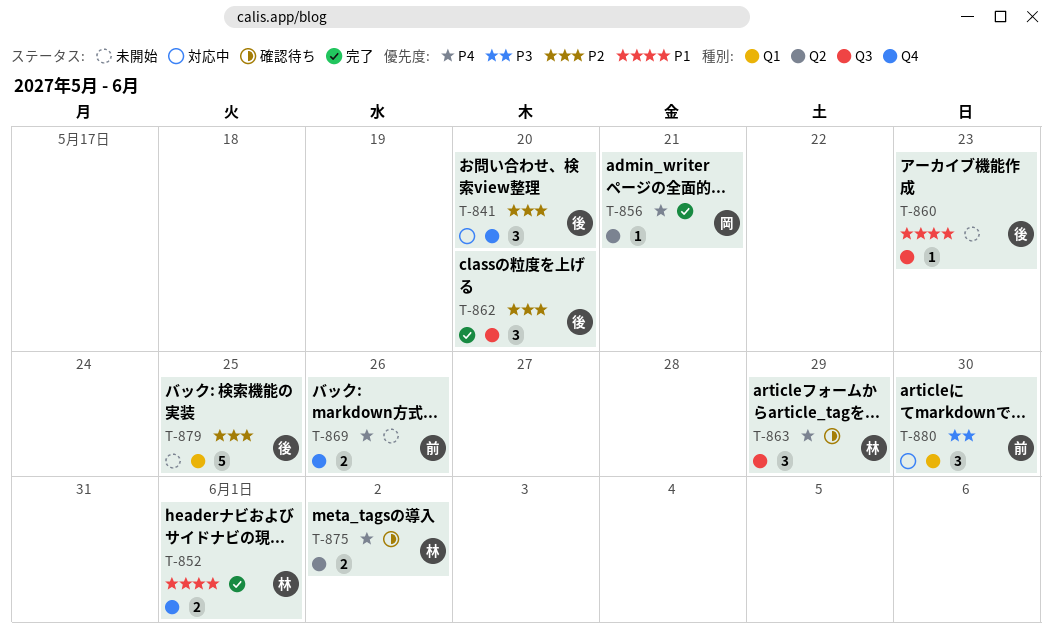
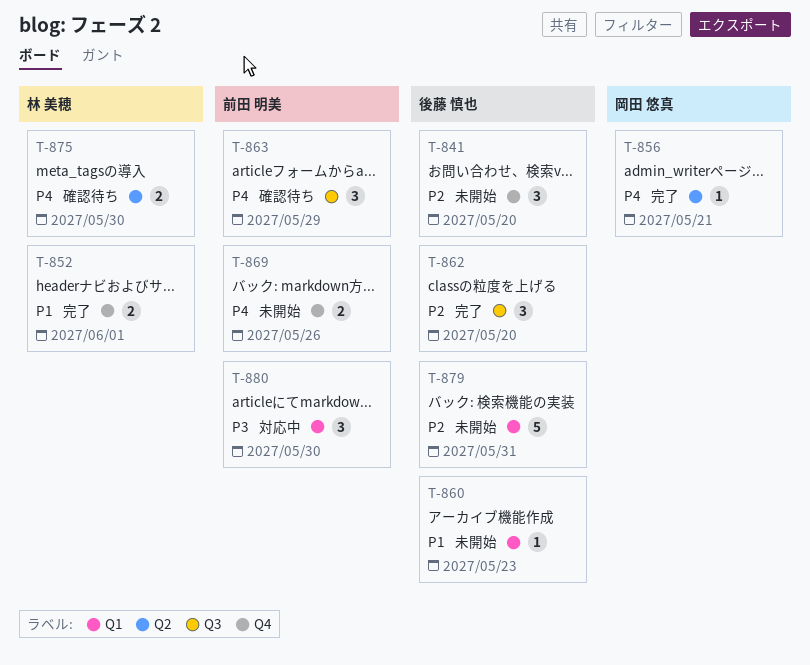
T-841, status: 対応中 -> 未開始
T-860, label: Q3 -> Q1
T-863, owner: 林 美穂 -> 前田 明美
T-875, due: Jun 2 -> May 30
T-879, due: May 25 -> May 31

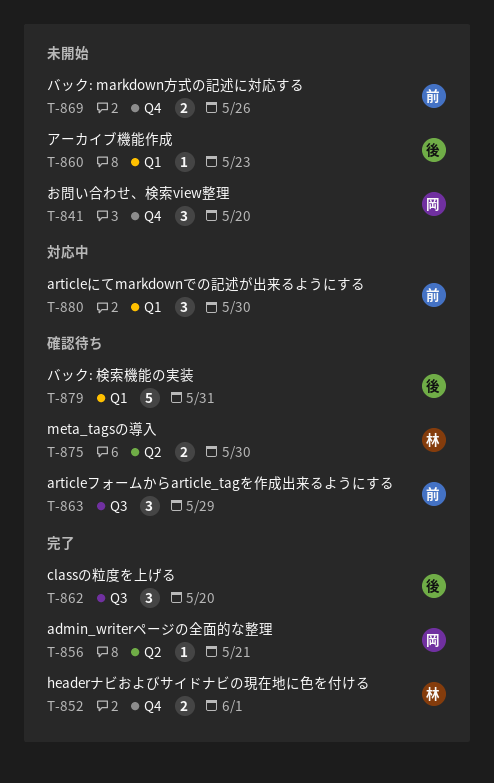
T-841, owner: 後藤 慎也 -> 岡田 悠真
T-879, status: 未開始 -> 確認待ち

